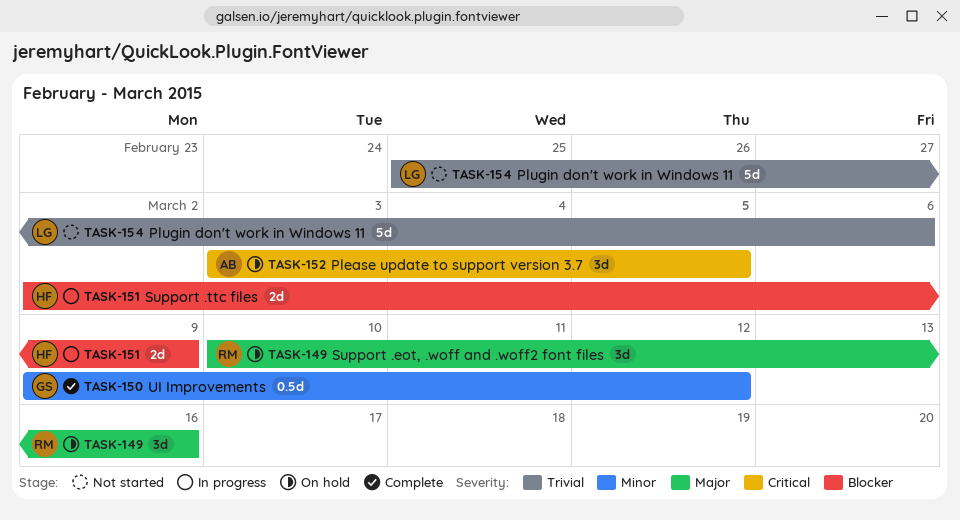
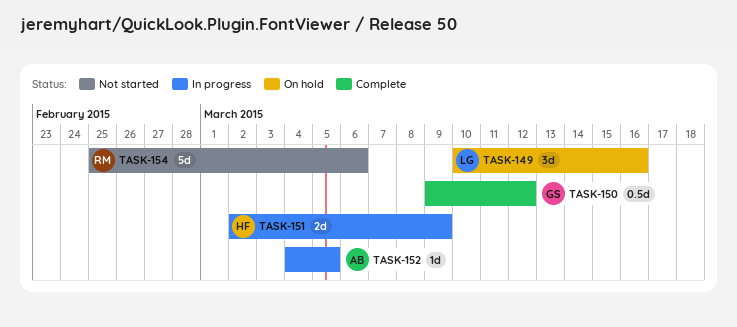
TASK-149, owner: RM -> LG
TASK-152, status: On hold -> In progress
TASK-152, estimate: 3d -> 1d
TASK-152, start: Mar 3 -> Mar 4
TASK-154, owner: LG -> RM

